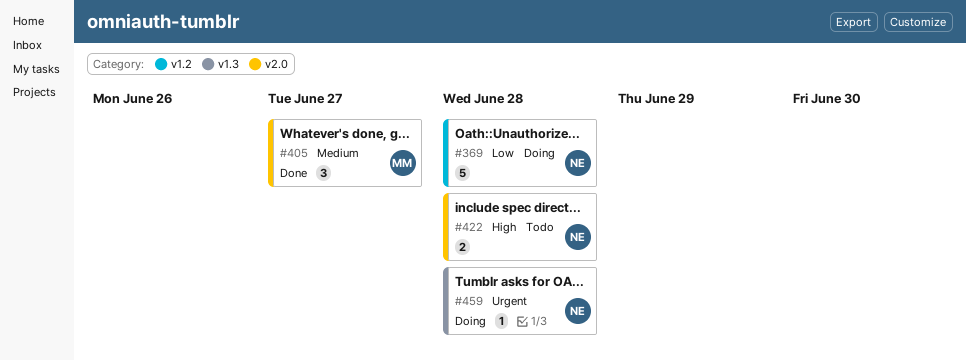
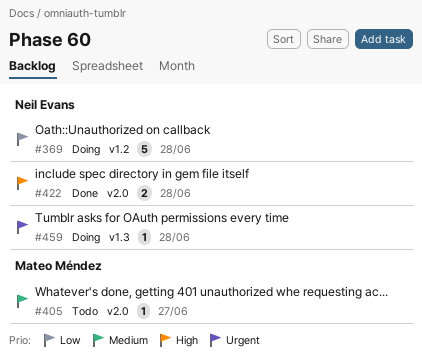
#405, status: Done -> Todo
#405, estimate: 3 -> 1
#422, status: Todo -> Done

